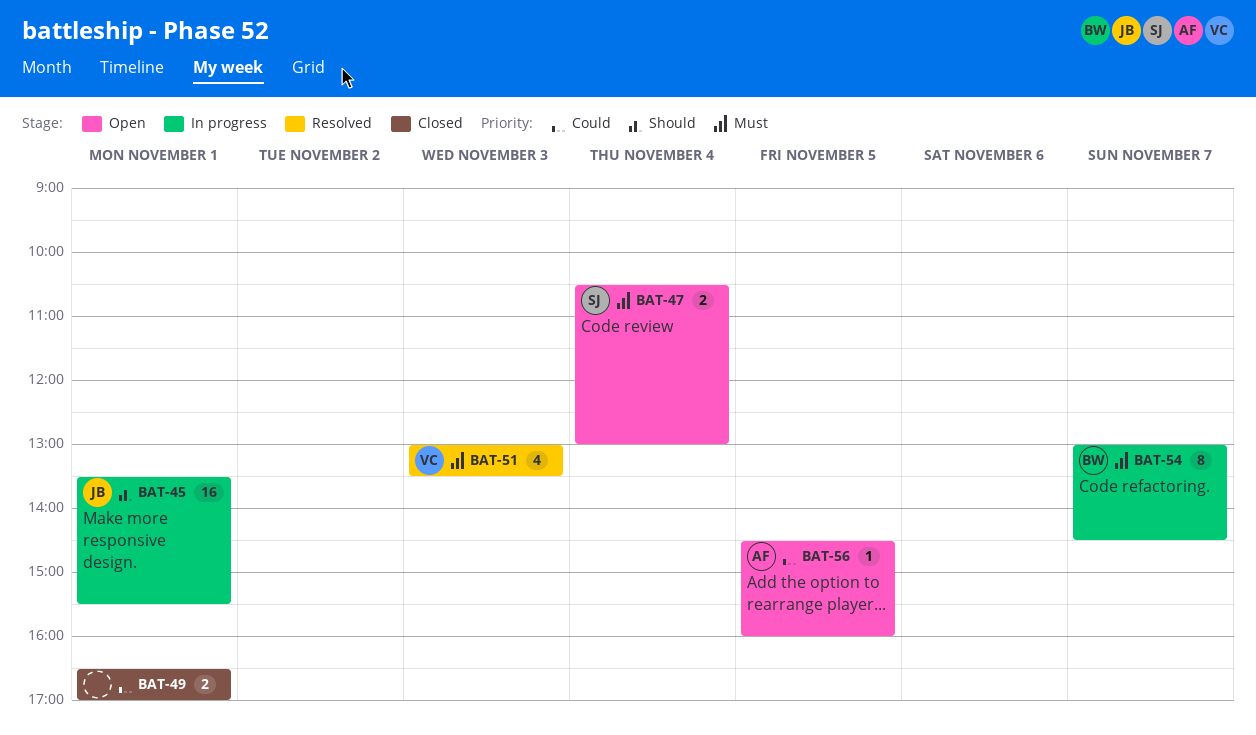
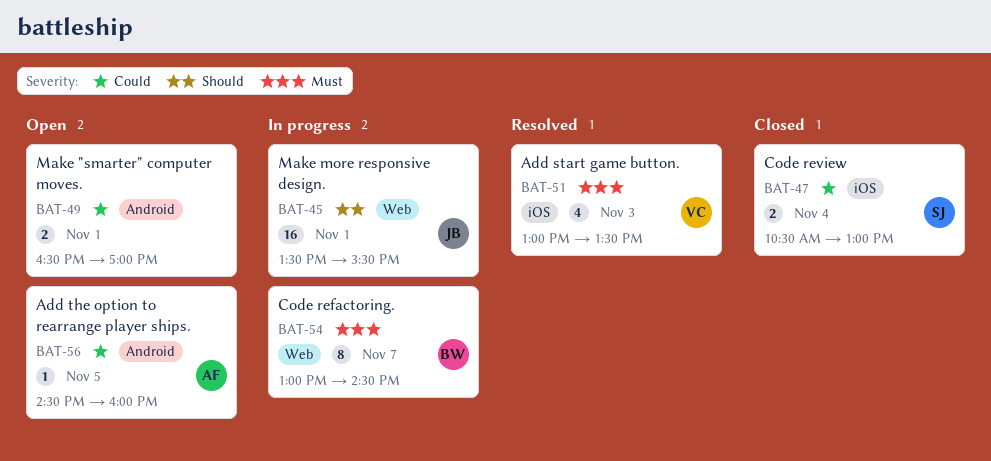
BAT-47, status: Open -> Closed
BAT-47, priority: Must -> Could
BAT-49, status: Closed -> Open

